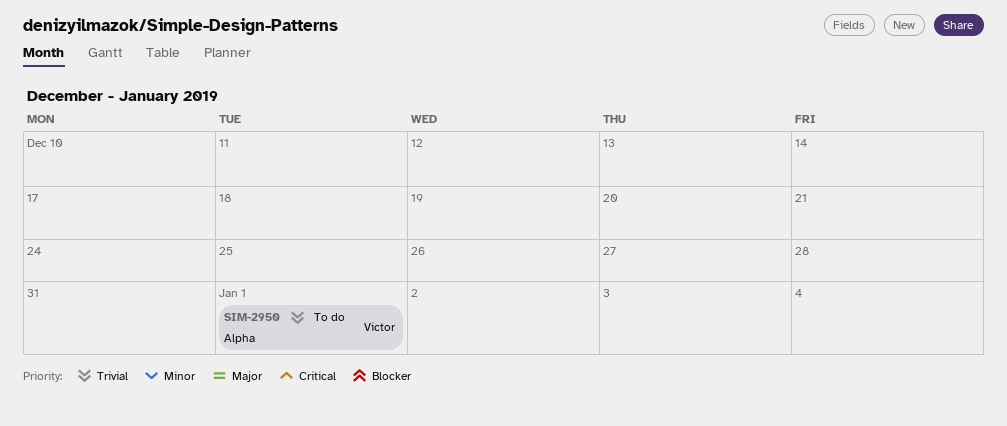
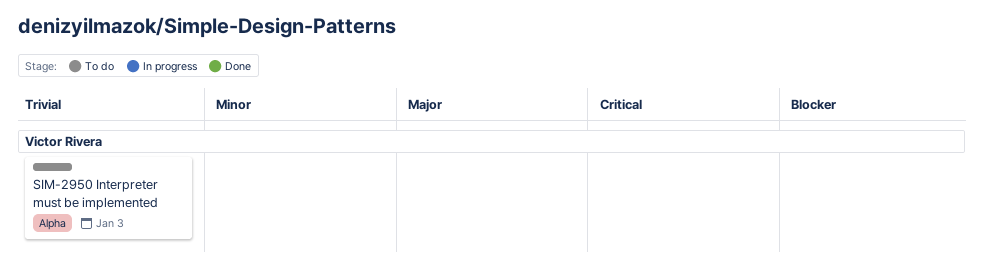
SIM-2950, due: Jan 1 -> Jan 3

